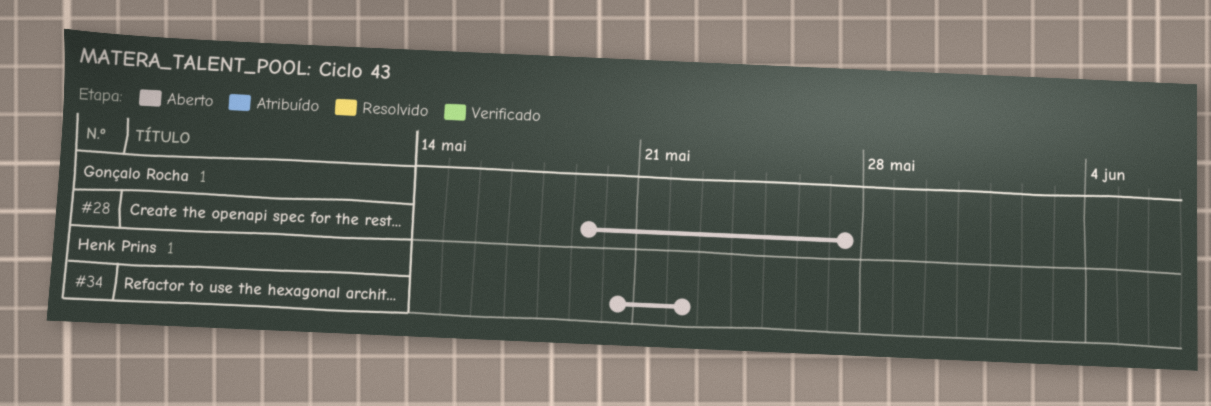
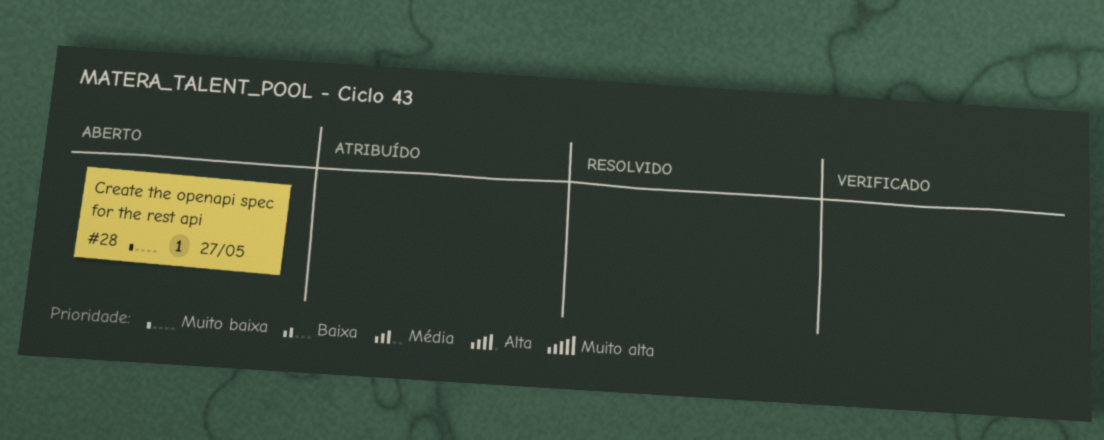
#34: present -> none

